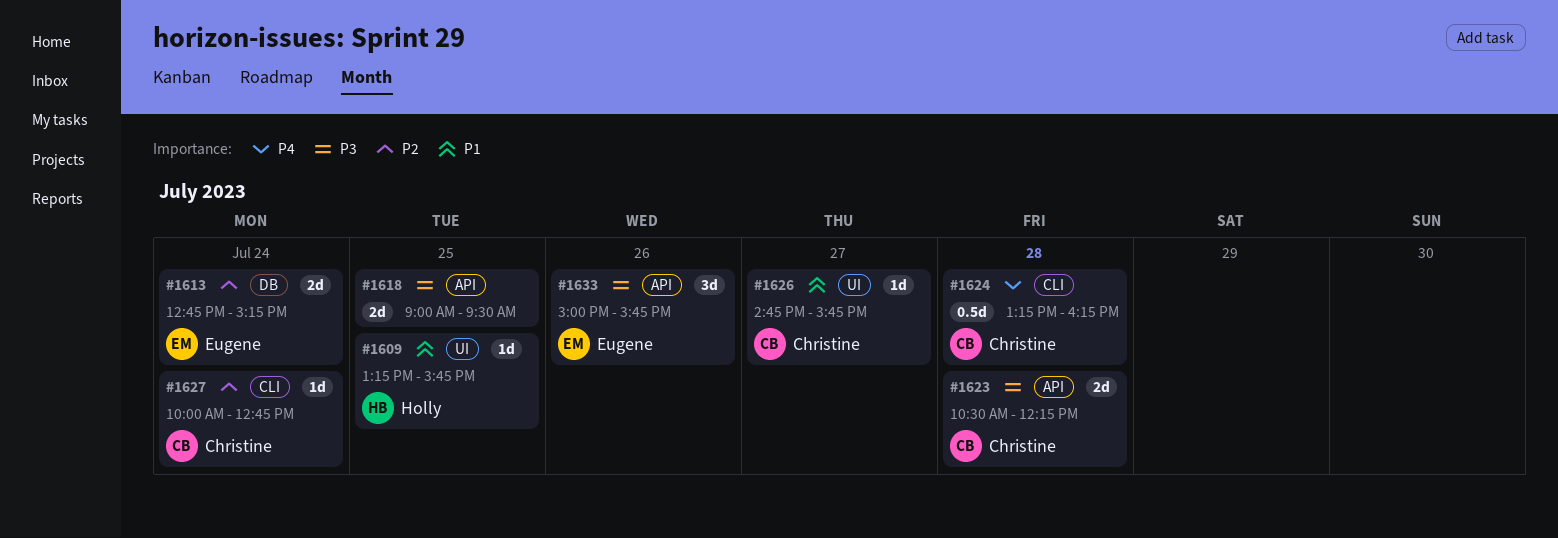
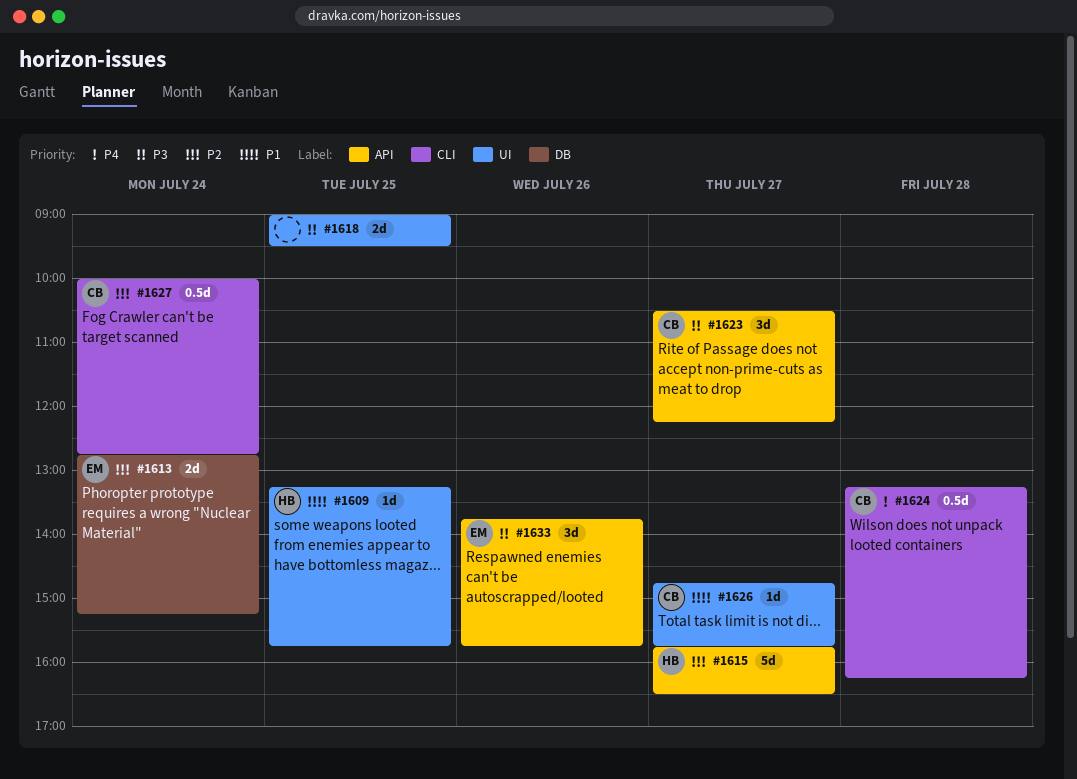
#1615: none -> present
#1618, label: API -> UI
#1623, estimate: 2d -> 3d
#1623, day: Jul 28 -> Jul 27
#1627, estimate: 1d -> 0.5d
#1633, begins: 15:00 -> 13:45

